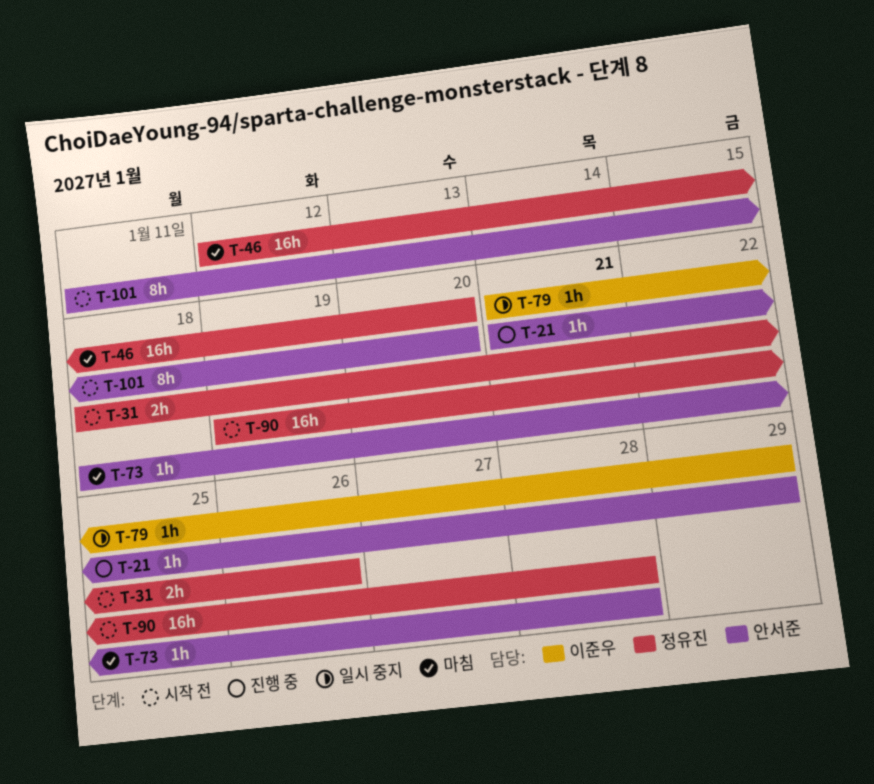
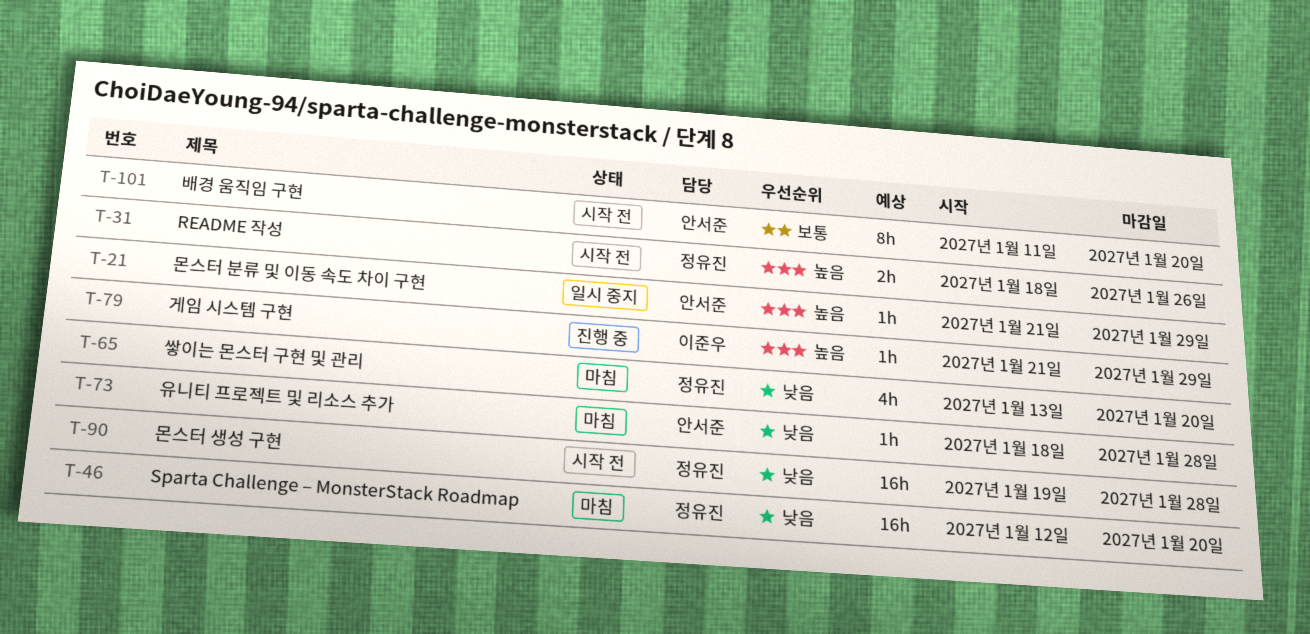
T-21, status: 진행 중 -> 일시 중지
T-65: none -> present
T-79, status: 일시 중지 -> 진행 중

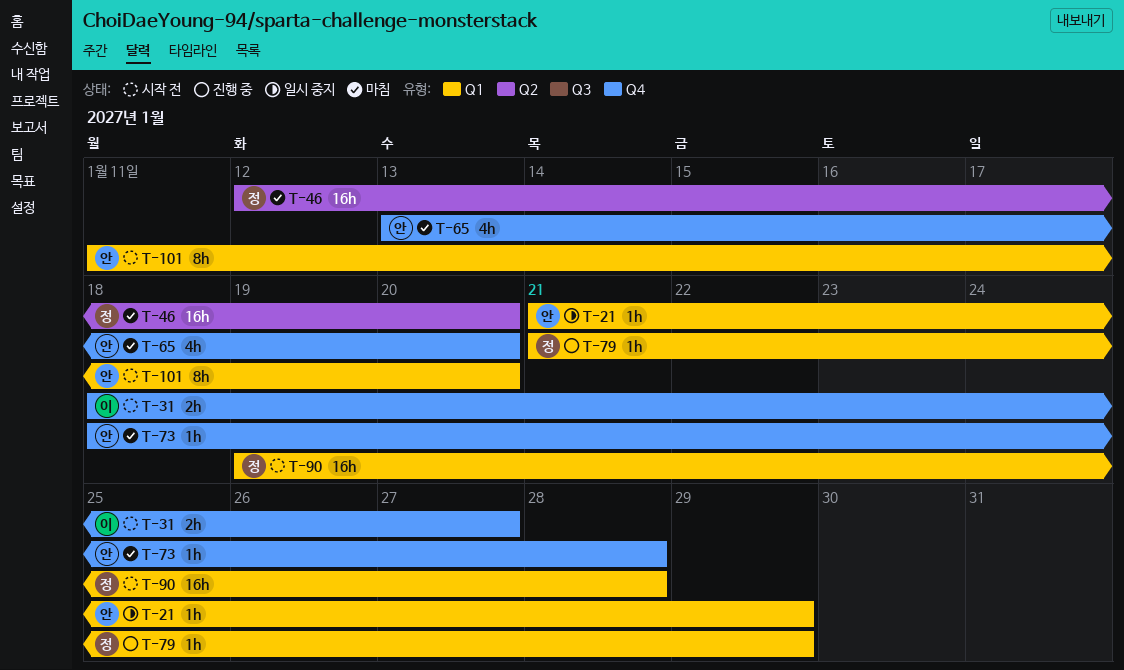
T-31, owner: 정유진 -> 이준우
T-31, due: Jan 26 -> Jan 27
T-65, owner: 정유진 -> 안서준
T-79, owner: 이준우 -> 정유진

